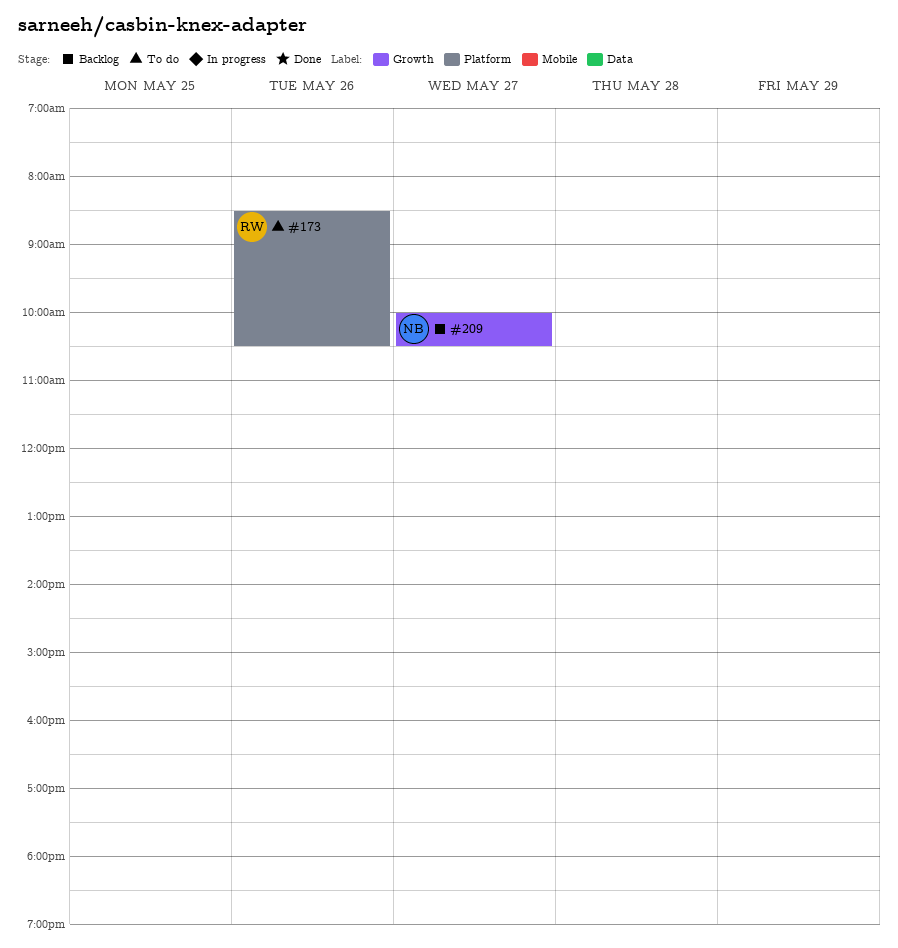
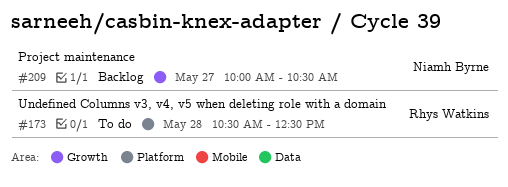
#173, day: May 26 -> May 28
#173, begins: 08:30 -> 10:30
#173, ends: 10:30 -> 12:30

